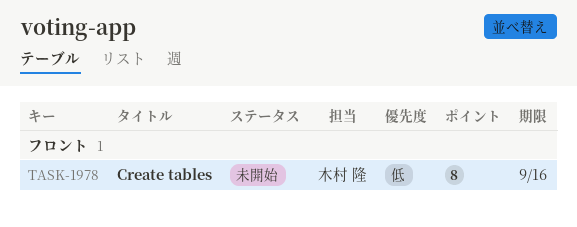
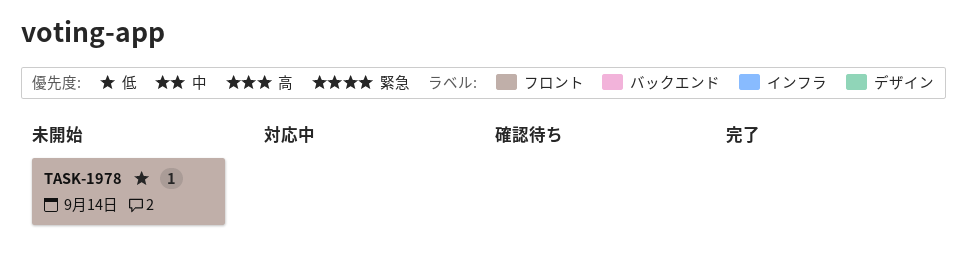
TASK-1978, estimate: 8 -> 1
TASK-1978, due: Sep 16 -> Sep 14

